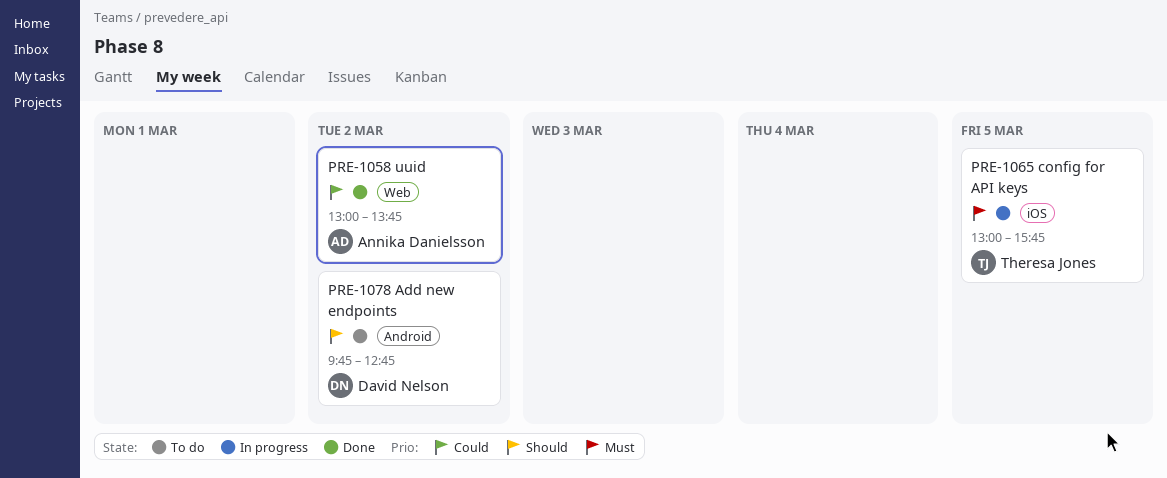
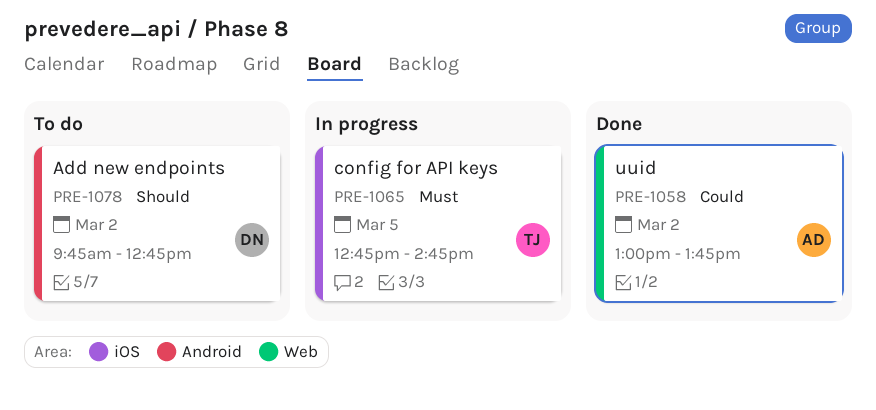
PRE-1065, begins: 13:00 -> 12:45
PRE-1065, ends: 15:45 -> 14:45

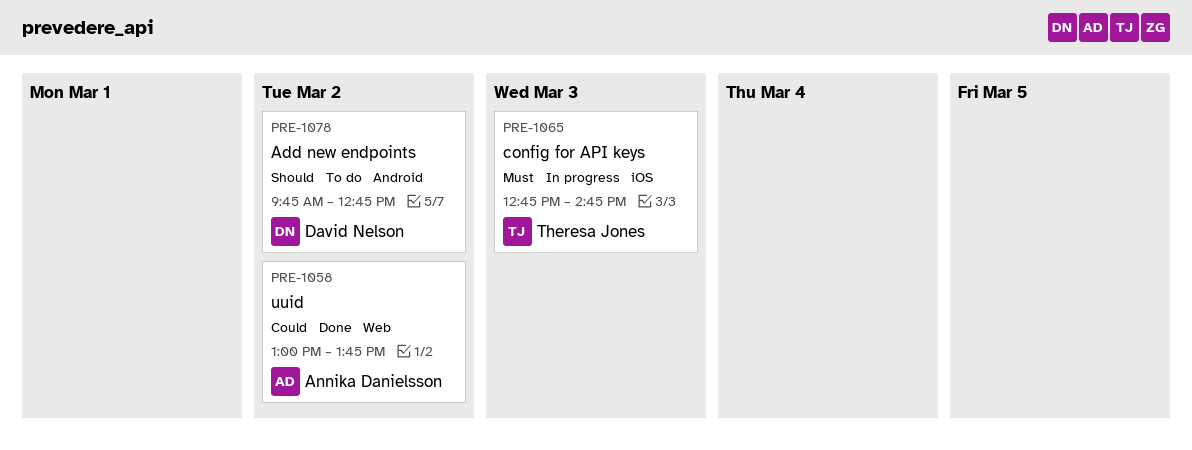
PRE-1065, day: Mar 5 -> Mar 3

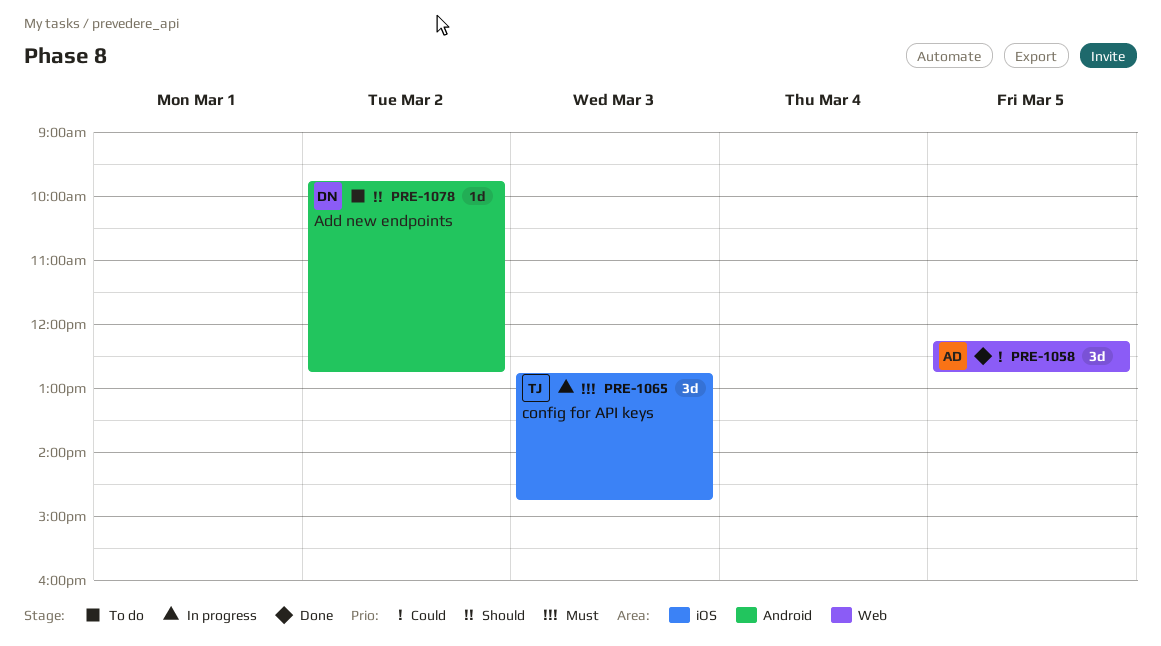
PRE-1058, day: Mar 2 -> Mar 5
PRE-1058, begins: 13:00 -> 12:15
PRE-1058, ends: 13:45 -> 12:45

